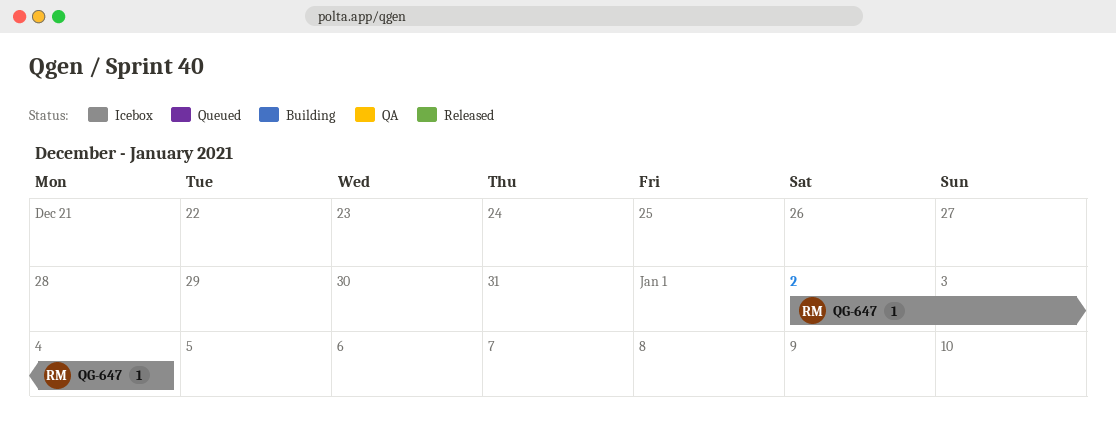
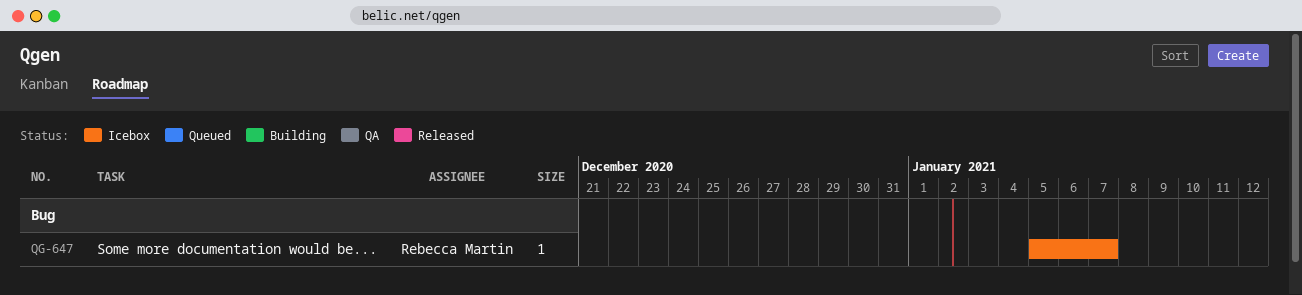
QG-647, start: Jan 2 -> Jan 5
QG-647, due: Jan 4 -> Jan 7

